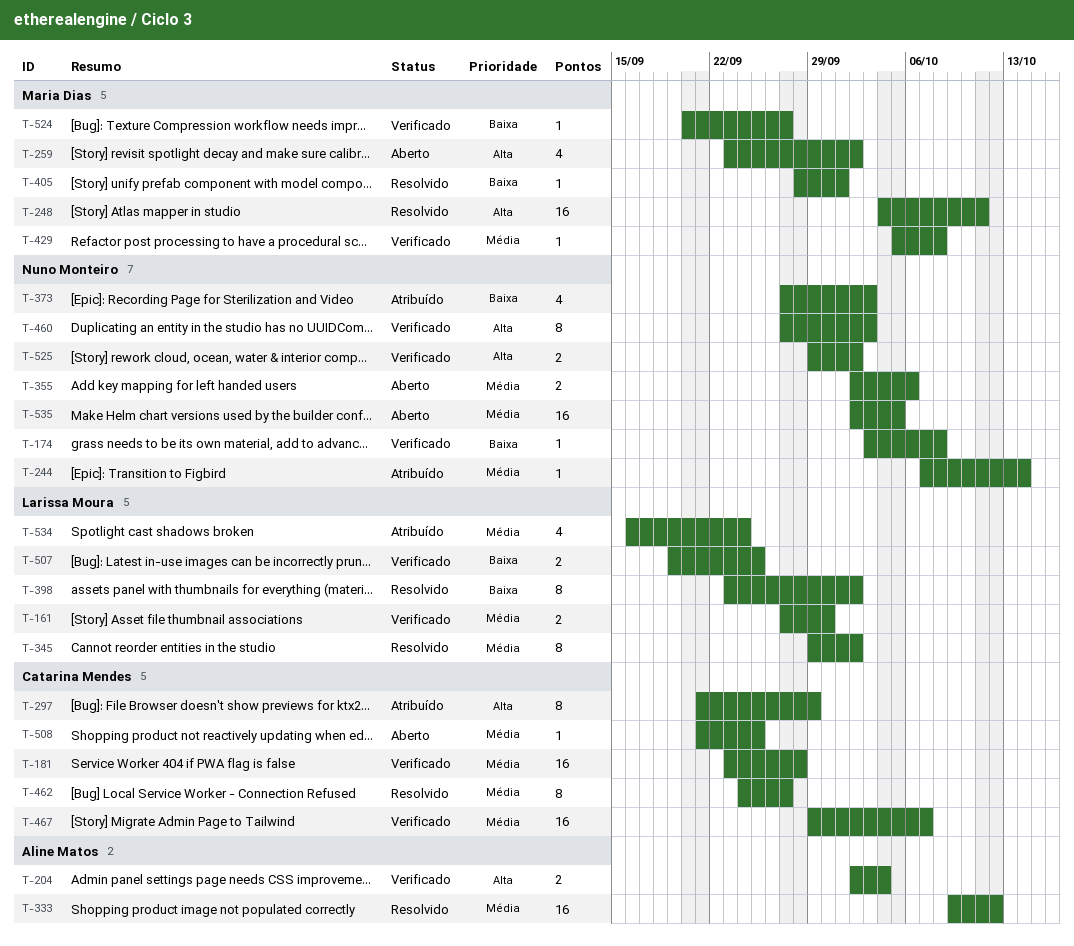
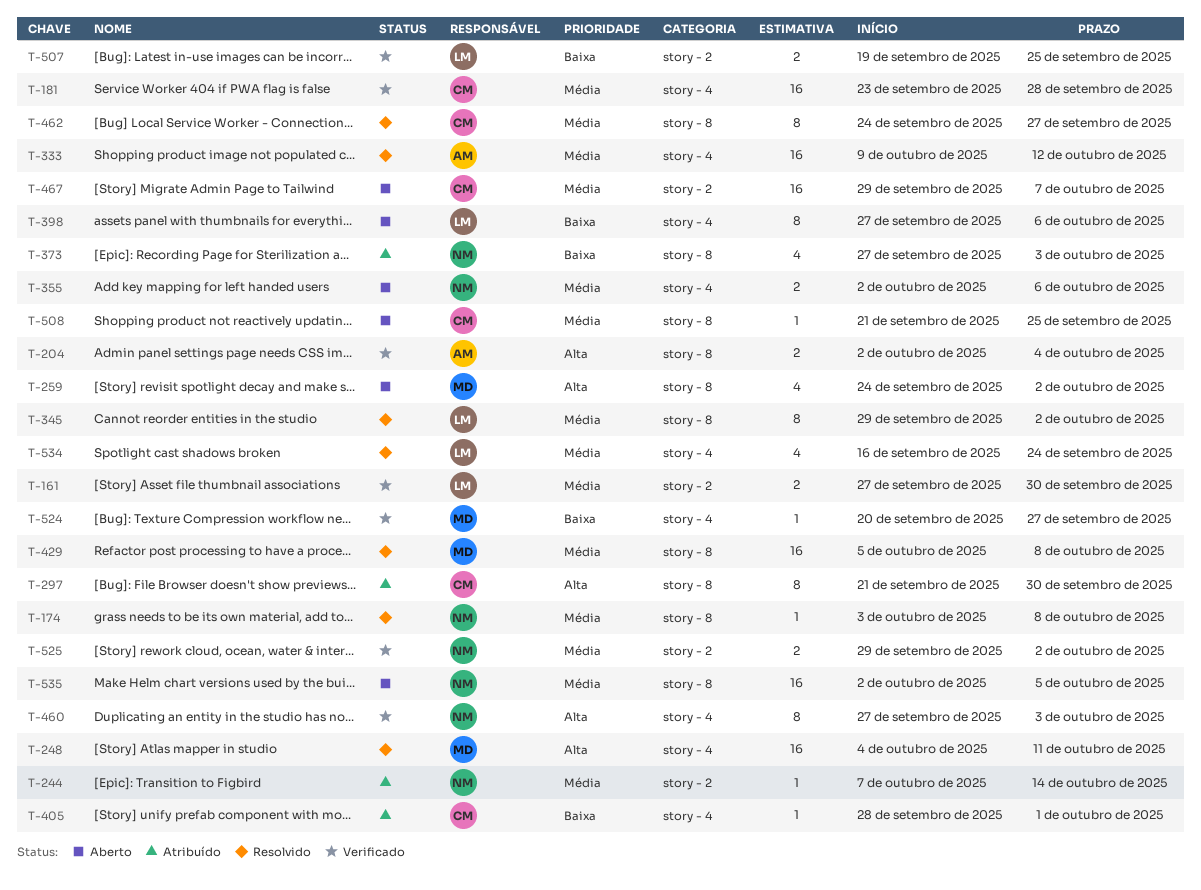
T-174, status: Verificado -> Resolvido
T-174, priority: Baixa -> Média
T-259, start: Sep 23 -> Sep 24
T-297, due: Sep 29 -> Sep 30
T-398, status: Resolvido -> Aberto
T-398, start: Sep 23 -> Sep 27
T-398, due: Oct 2 -> Oct 6
T-405, status: Resolvido -> Atribuído
T-405, owner: Maria Dias -> Catarina Mendes
T-429, status: Verificado -> Resolvido
T-429, estimate: 1 -> 16
T-467, status: Verificado -> Aberto
T-525, priority: Alta -> Média
T-534, status: Atribuído -> Resolvido

